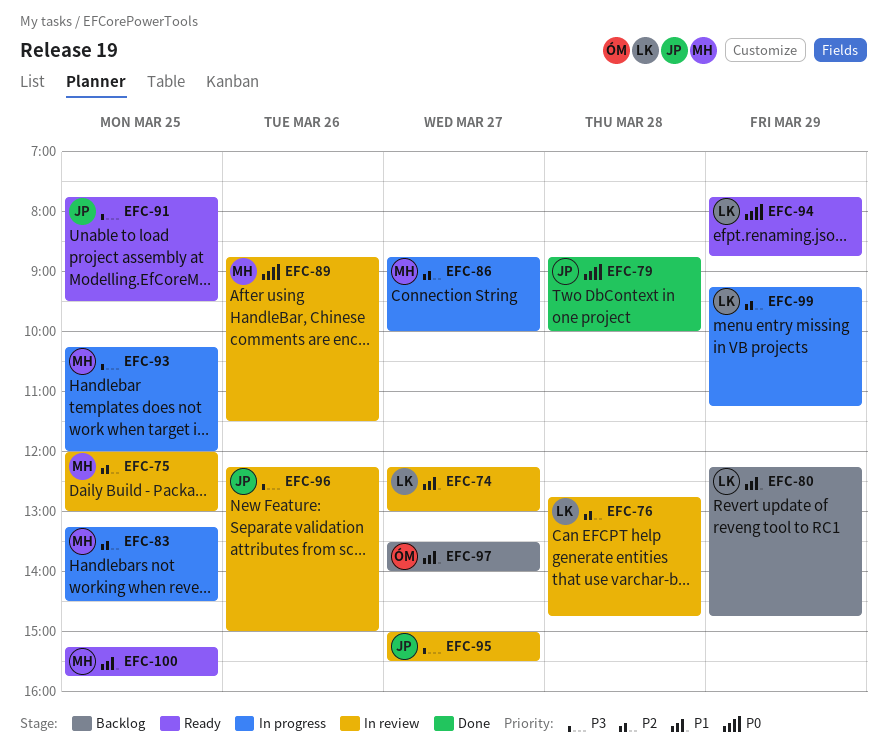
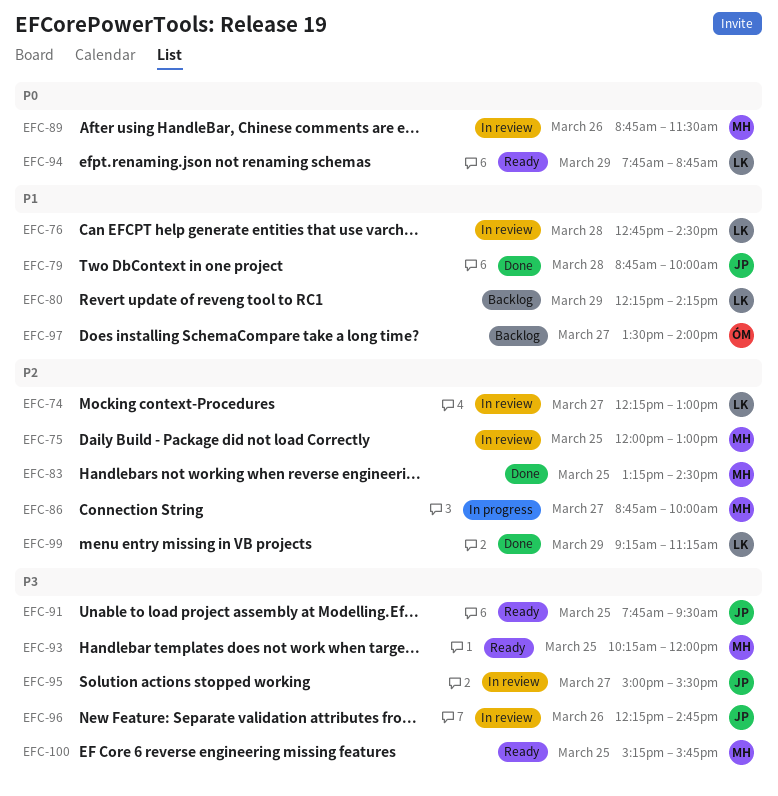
EFC-74, priority: P1 -> P2
EFC-76, priority: P2 -> P1
EFC-76, ends: 14:45 -> 14:30
EFC-79, priority: P0 -> P1
EFC-80, ends: 14:45 -> 14:15
EFC-83, status: In progress -> Done
EFC-93, status: In progress -> Ready
EFC-96, ends: 15:00 -> 14:45
EFC-99, status: In progress -> Done
EFC-100, priority: P1 -> P3

